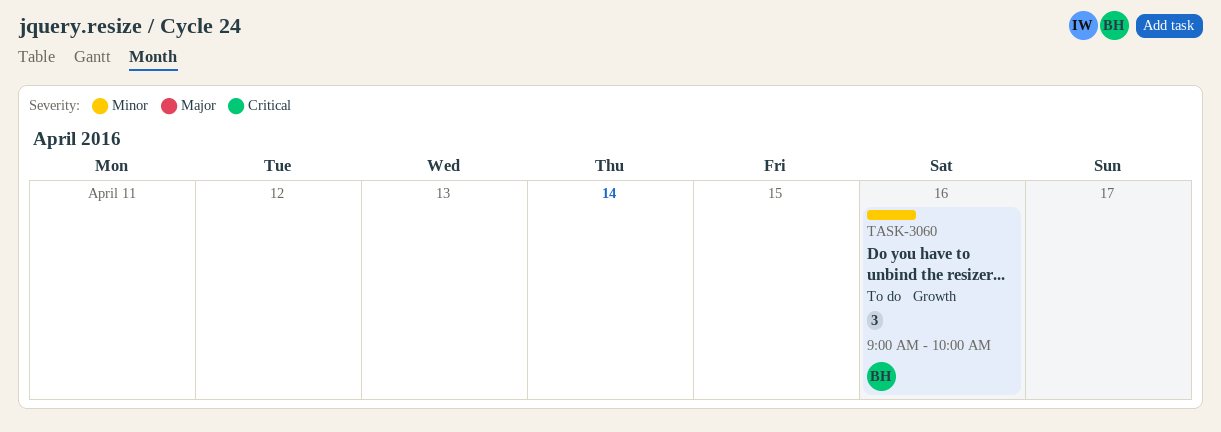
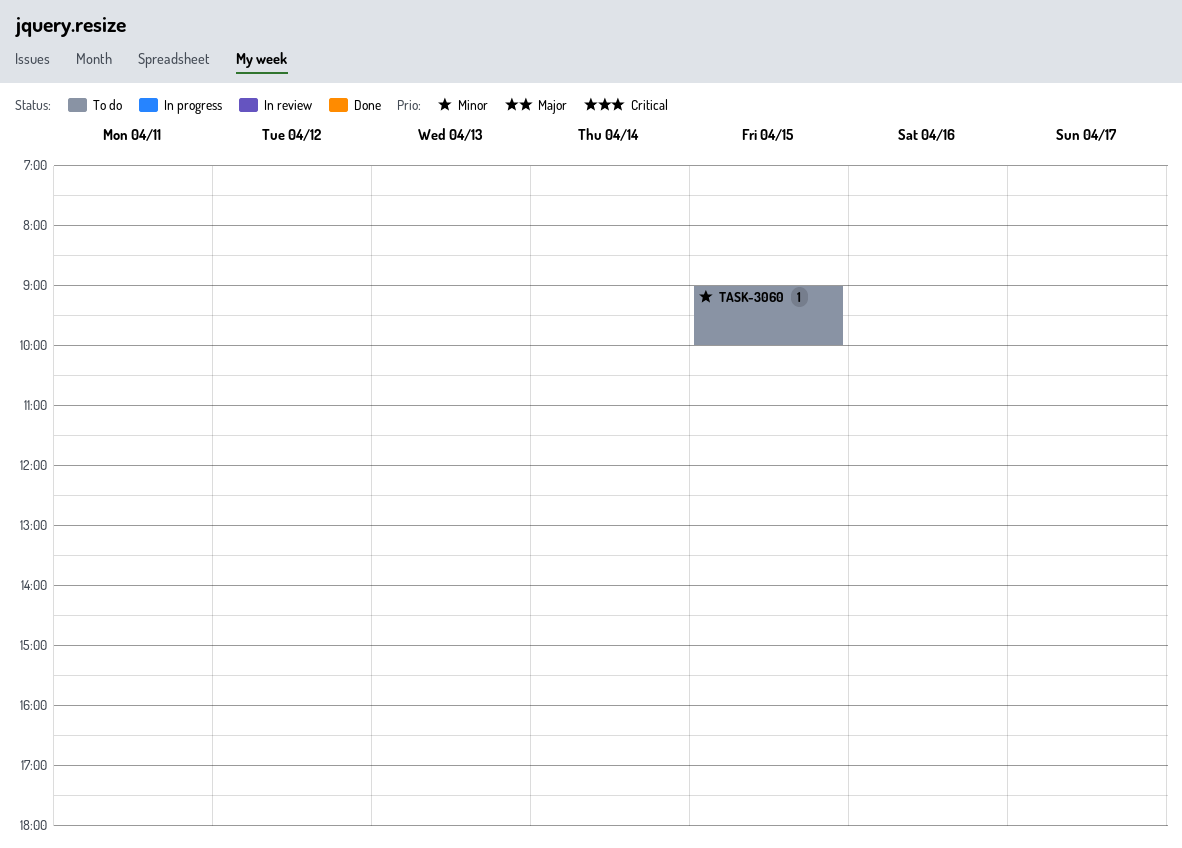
TASK-3060, estimate: 3 -> 1
TASK-3060, day: Apr 16 -> Apr 15

